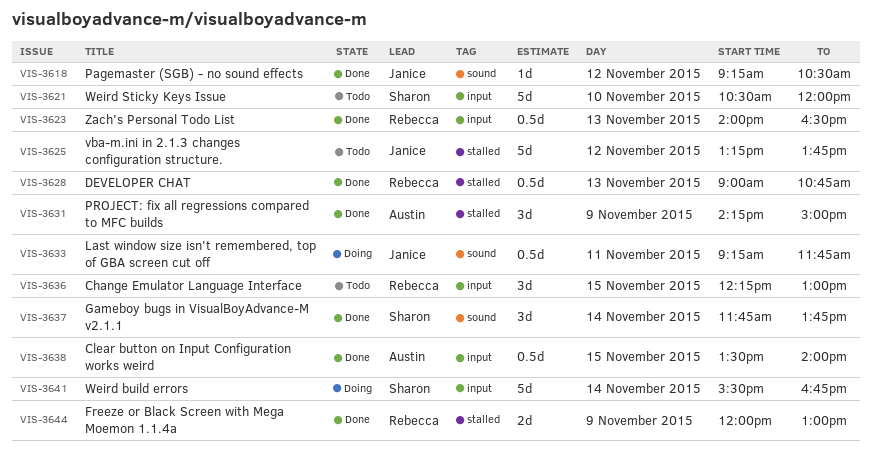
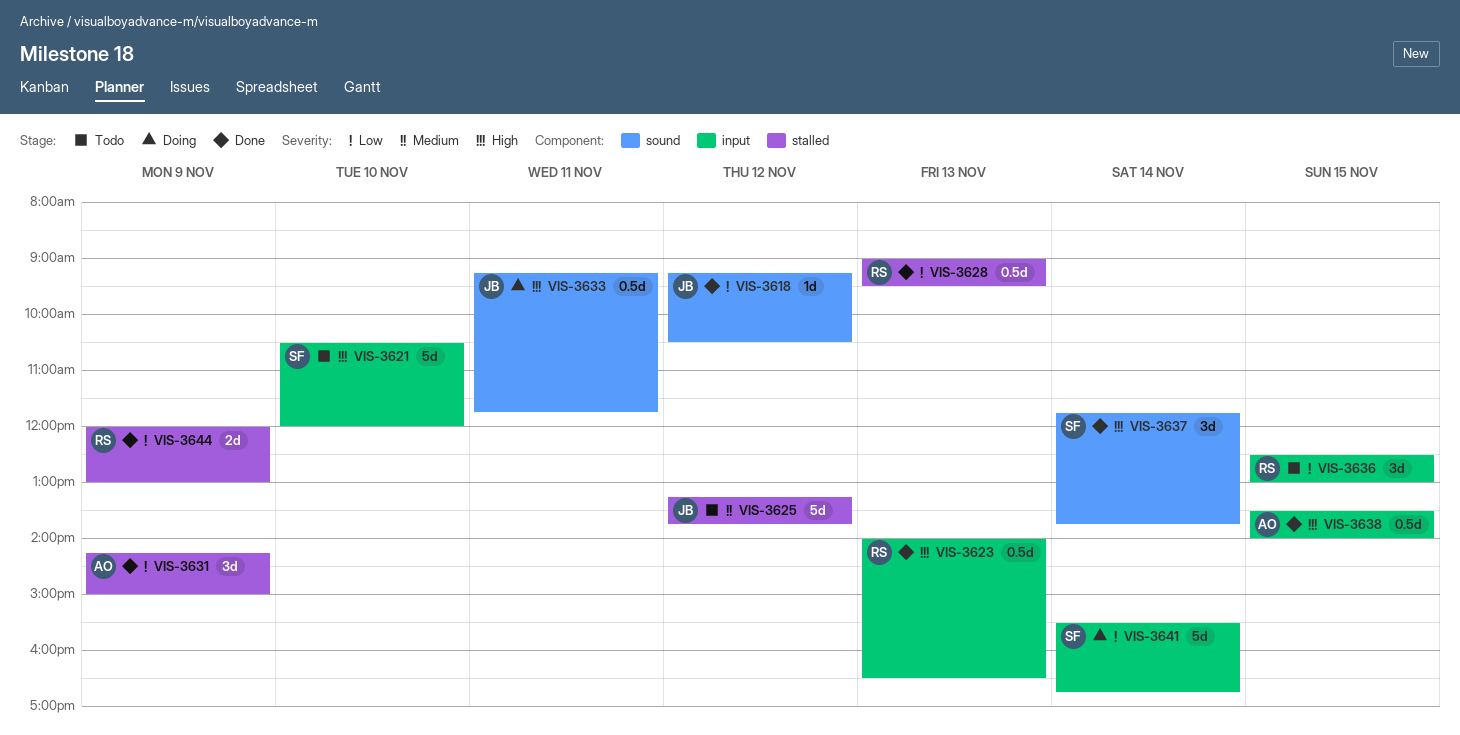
VIS-3628, ends: 10:45 -> 09:30
VIS-3636, begins: 12:15 -> 12:30

